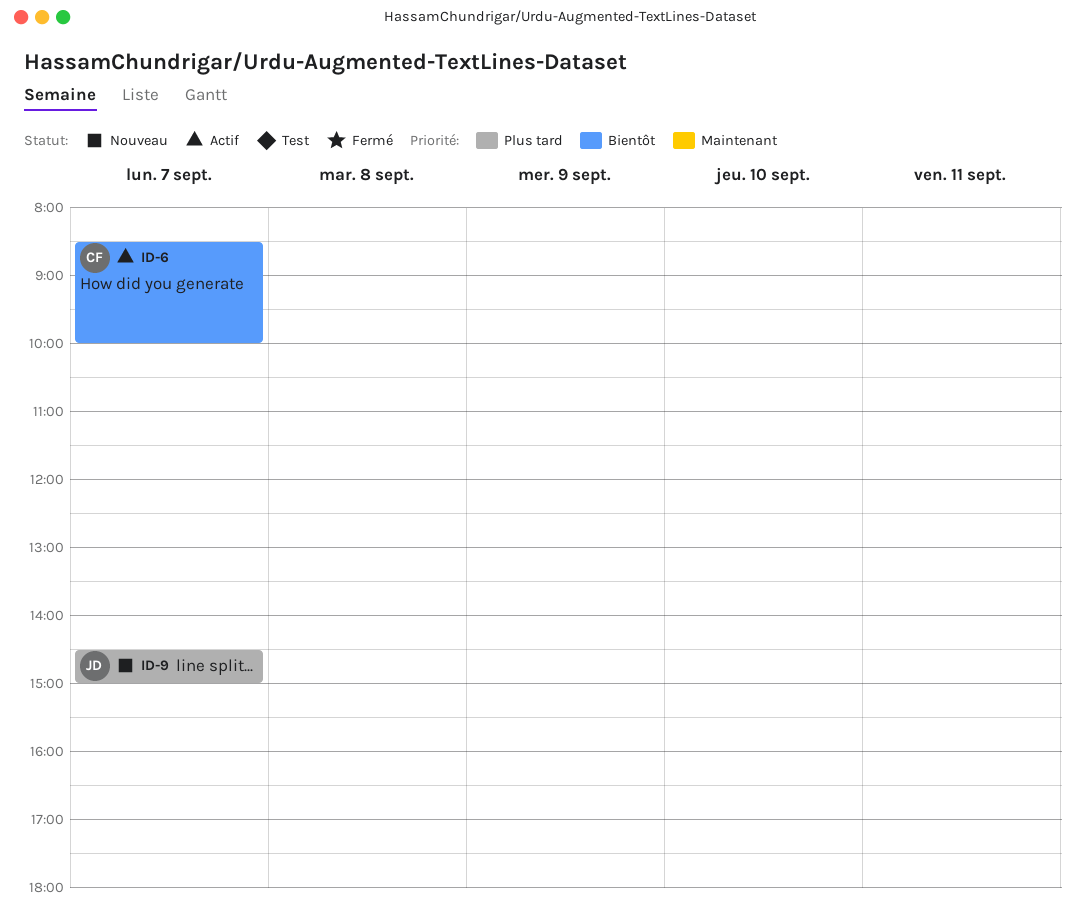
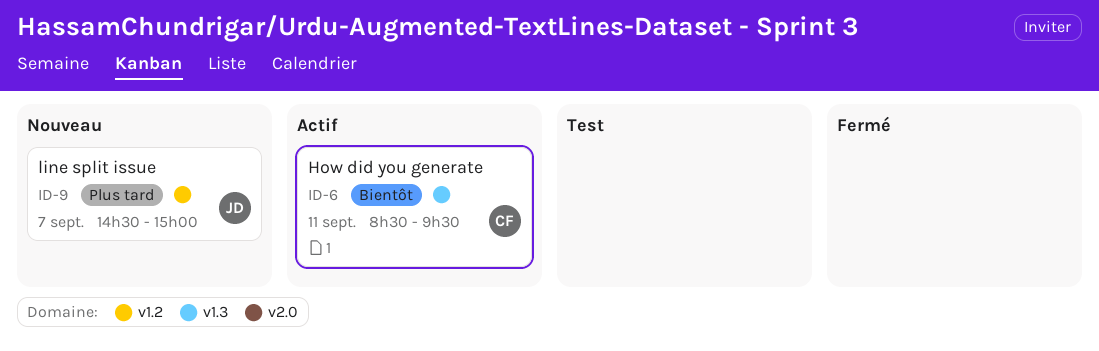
ID-6, day: Sep 7 -> Sep 11
ID-6, ends: 10:00 -> 09:30

